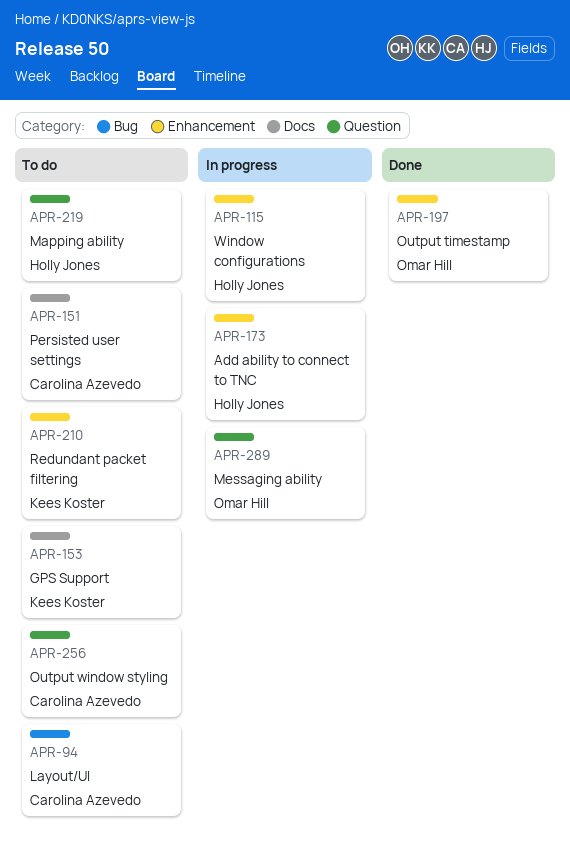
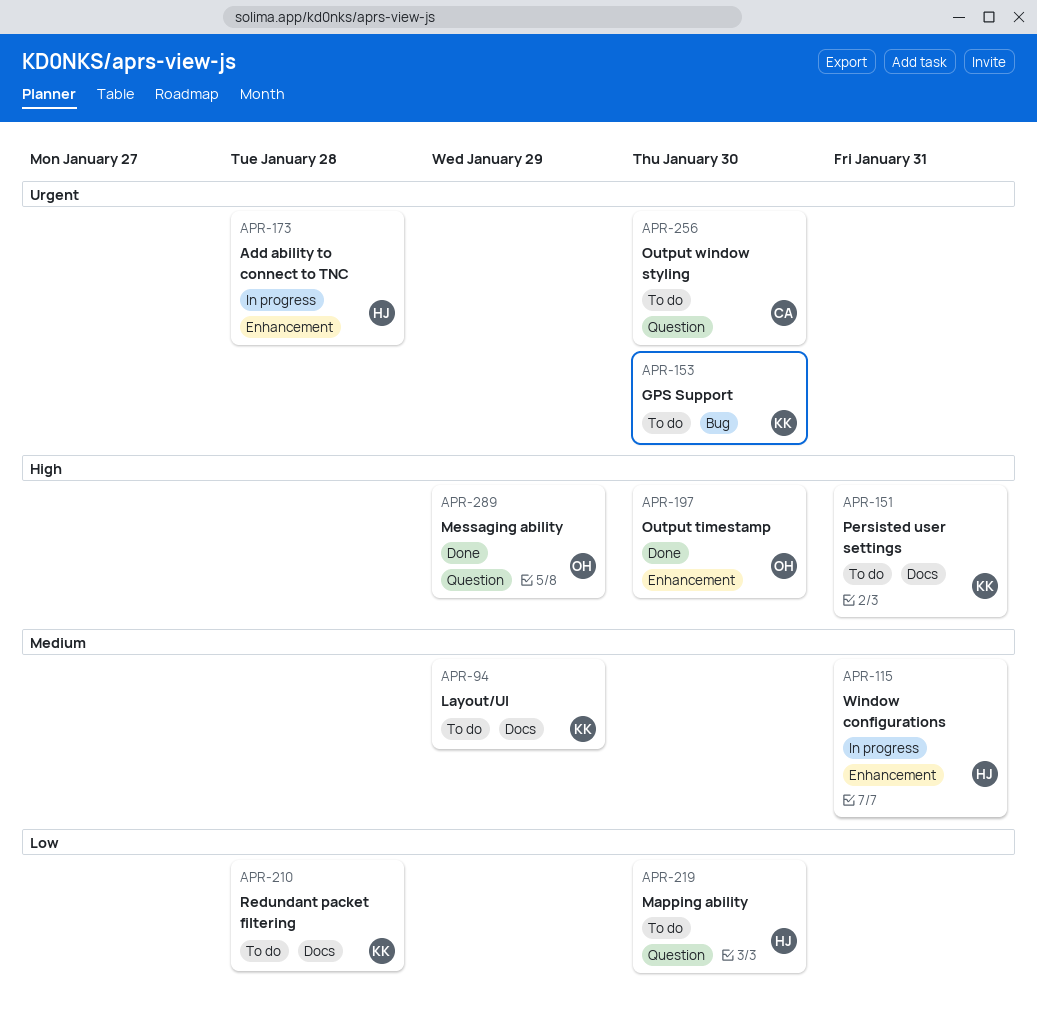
APR-94, owner: Carolina Azevedo -> Kees Koster
APR-94, label: Bug -> Docs
APR-151, owner: Carolina Azevedo -> Kees Koster
APR-153, label: Docs -> Bug
APR-210, label: Enhancement -> Docs
APR-289, status: In progress -> Done

